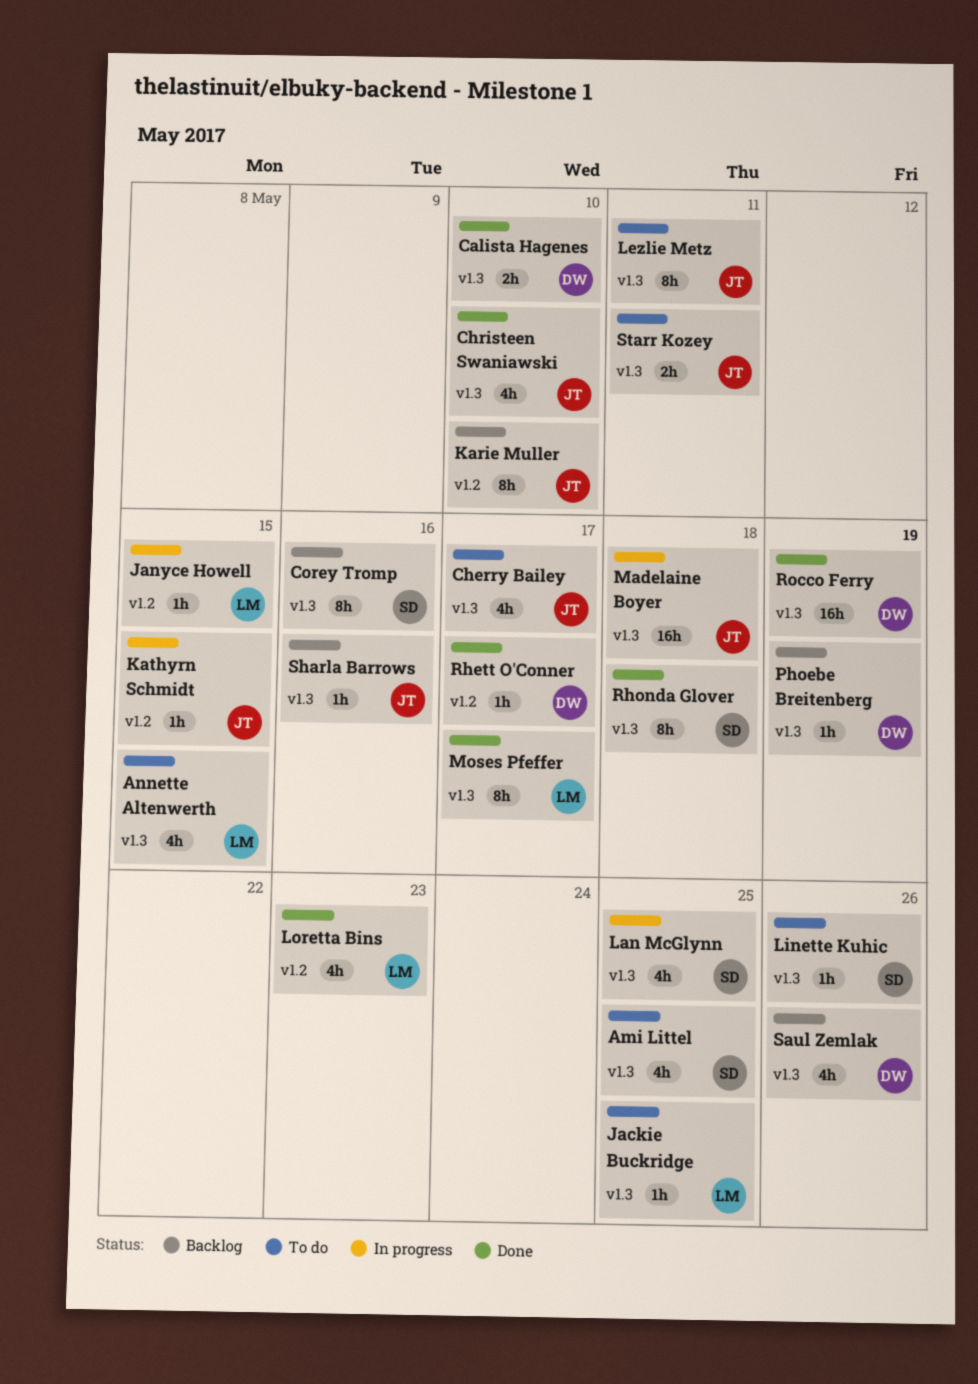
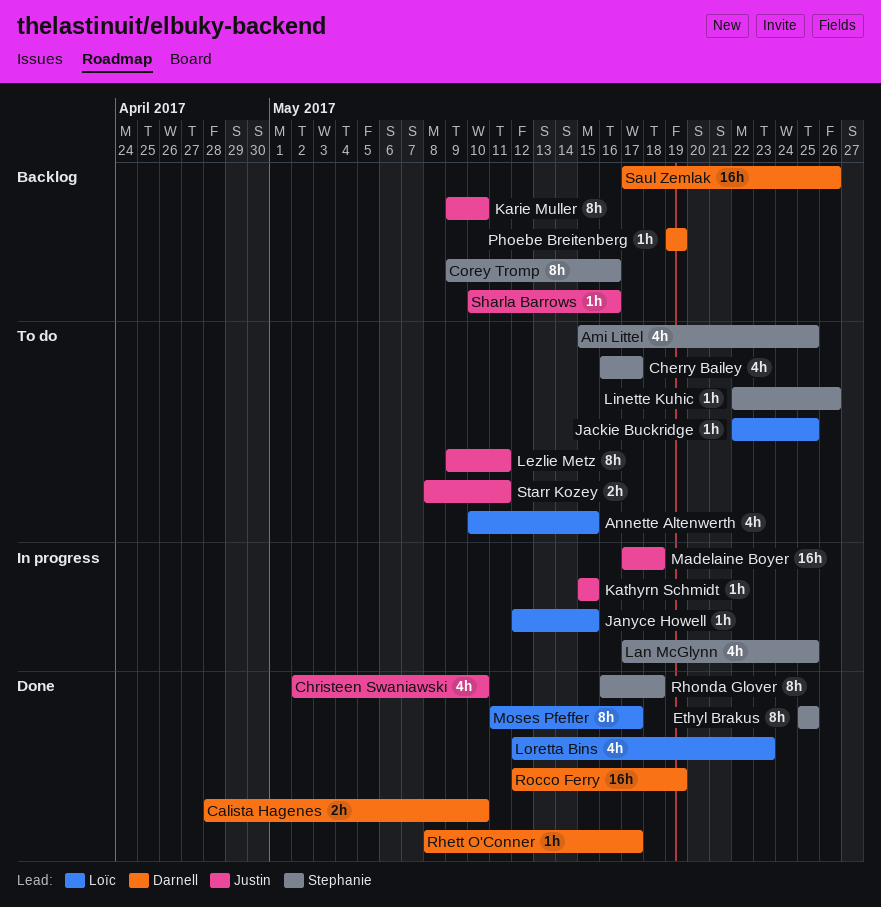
Cherry Bailey, owner: Justin -> Stephanie
Ethyl Brakus: none -> present
Saul Zemlak, estimate: 4h -> 16h

